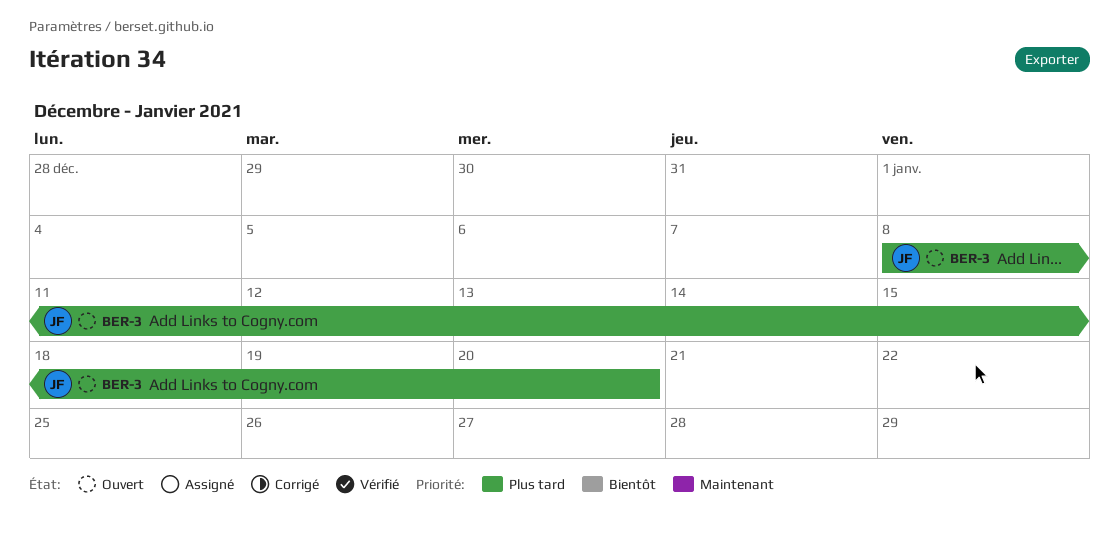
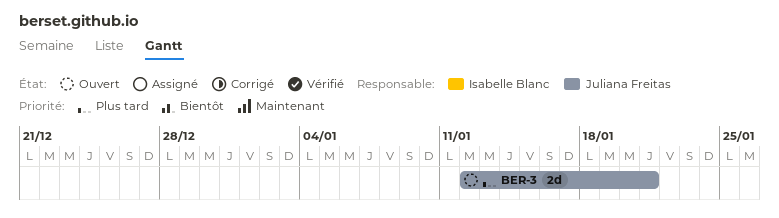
BER-3, start: Jan 8 -> Jan 12
BER-3, due: Jan 20 -> Jan 21

